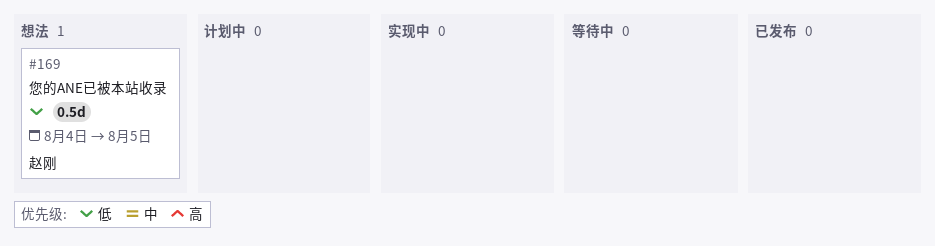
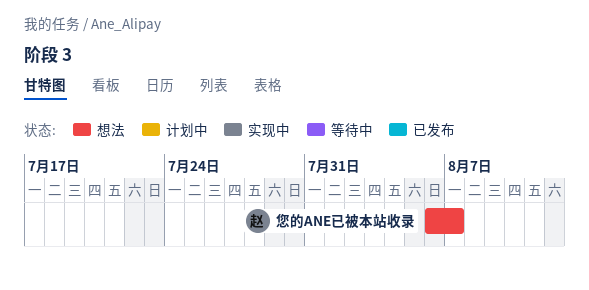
您的ANE已被本站收录, start: Aug 4 -> Aug 6
您的ANE已被本站收录, due: Aug 5 -> Aug 7

